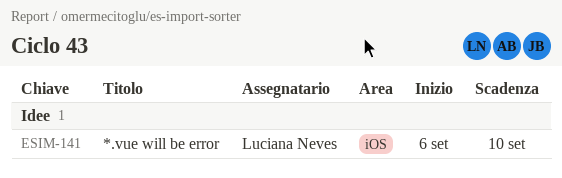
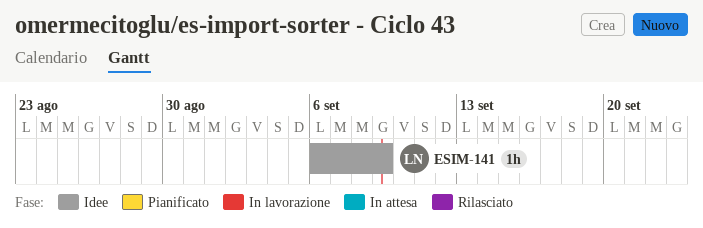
ESIM-141, due: Sep 10 -> Sep 9

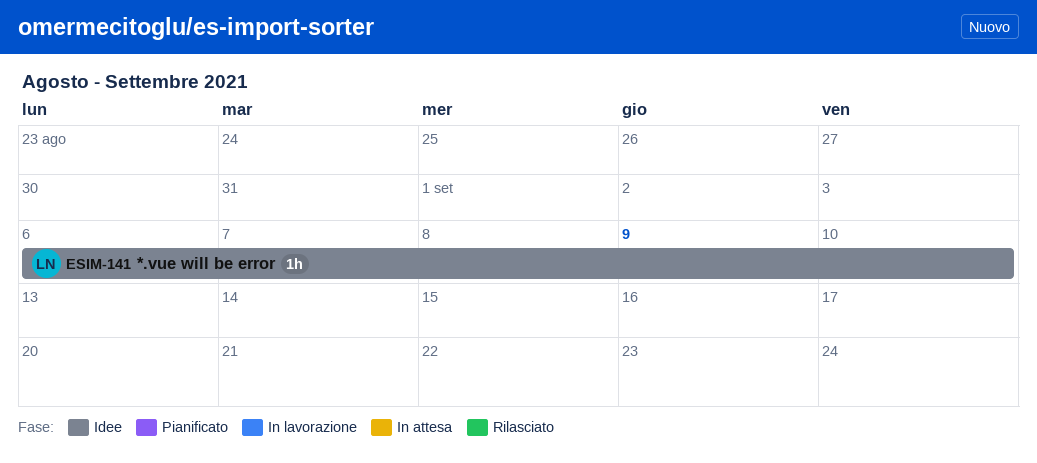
ESIM-141, due: Sep 9 -> Sep 10

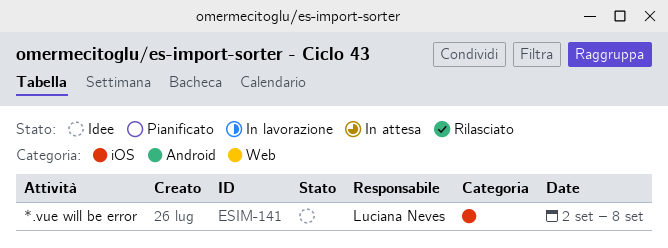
ESIM-141, start: Sep 6 -> Sep 2
ESIM-141, due: Sep 10 -> Sep 8

